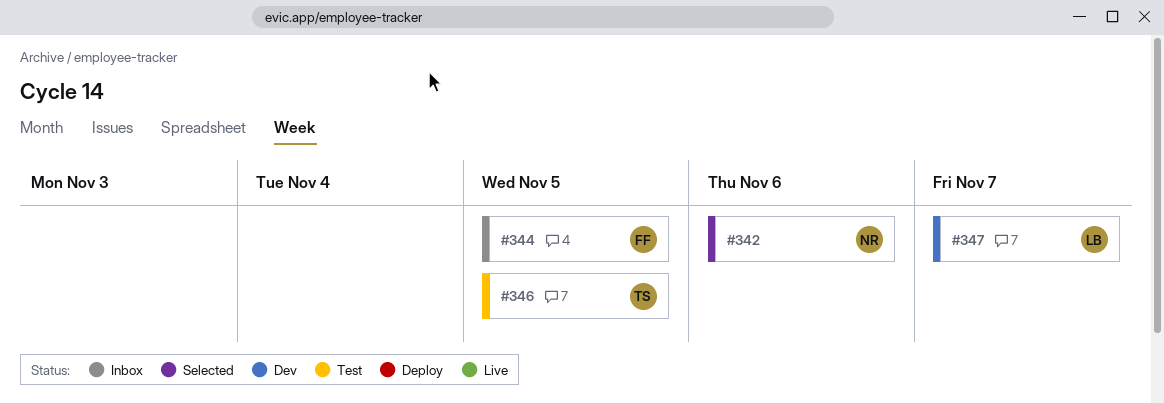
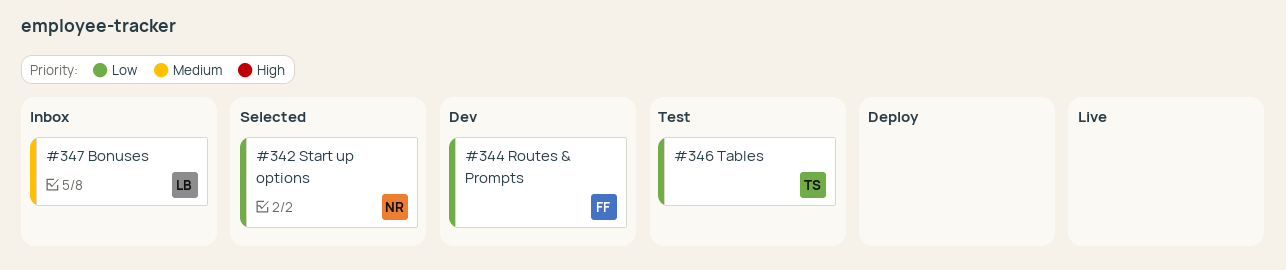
#344, status: Inbox -> Dev
#347, status: Dev -> Inbox

